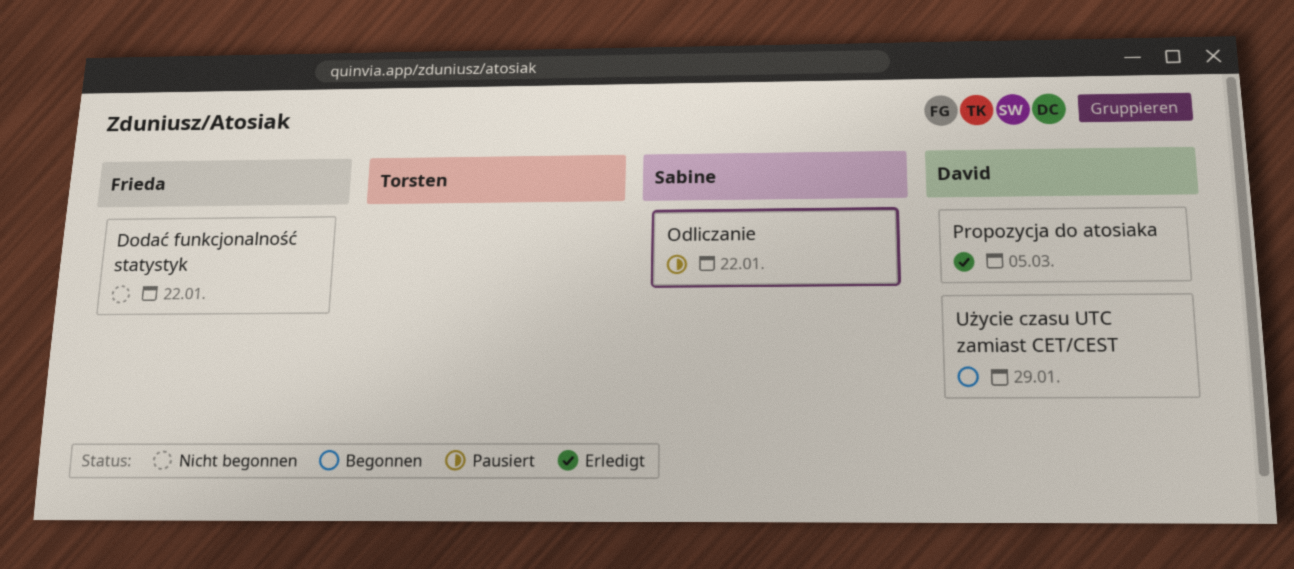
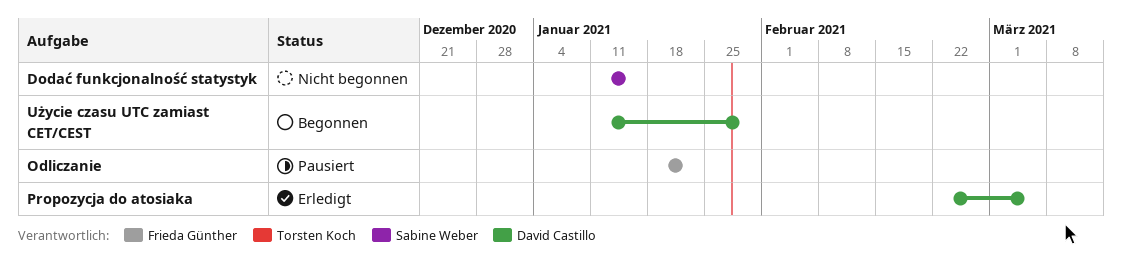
Dodać funkcjonalność statystyk, owner: Frieda Günther -> Sabine Weber
Dodać funkcjonalność statystyk, due: Jan 22 -> Jan 15
Odliczanie, owner: Sabine Weber -> Frieda Günther

